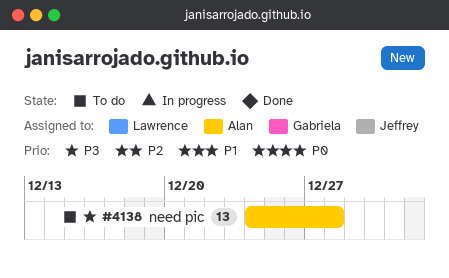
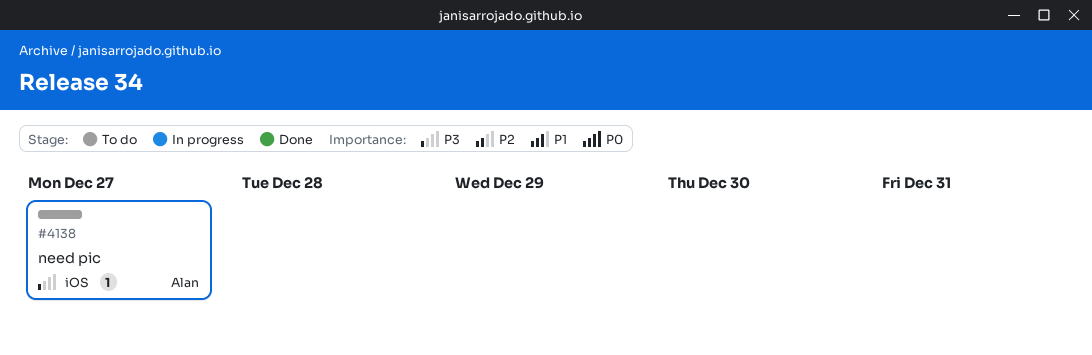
#4138, estimate: 13 -> 1
#4138, due: Dec 28 -> Dec 27

